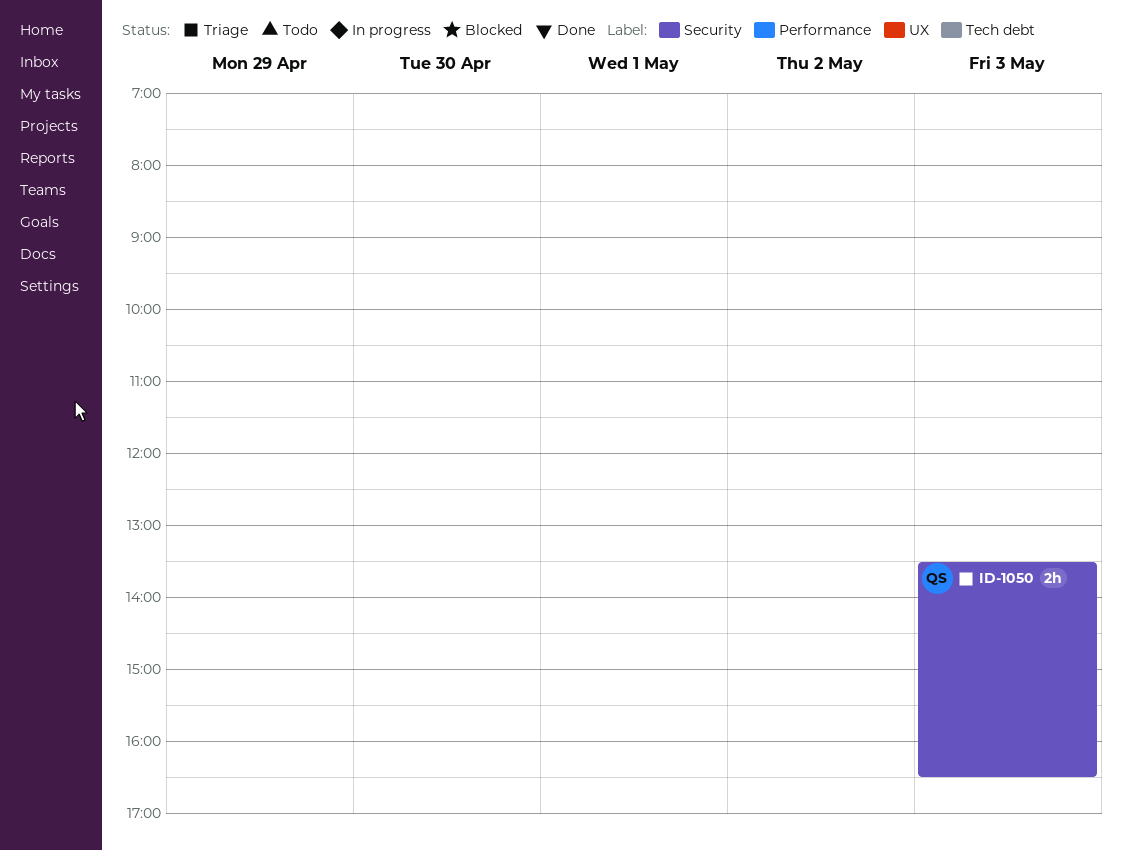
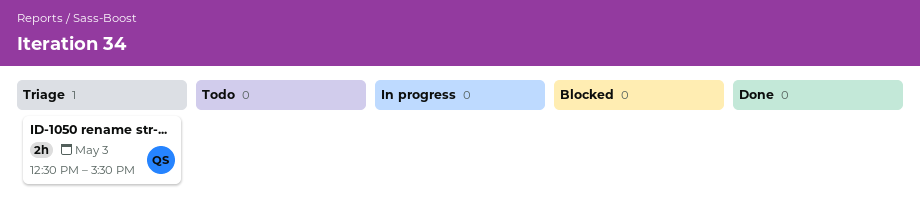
ID-1050, begins: 13:30 -> 12:30
ID-1050, ends: 16:30 -> 15:30

